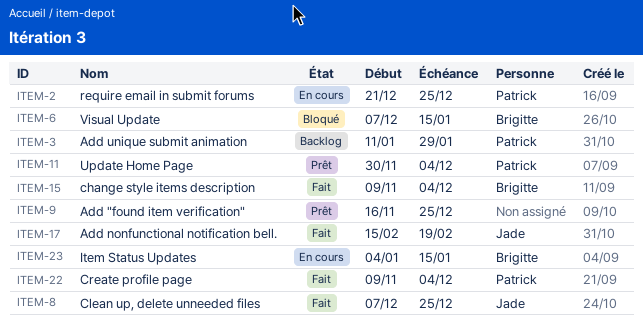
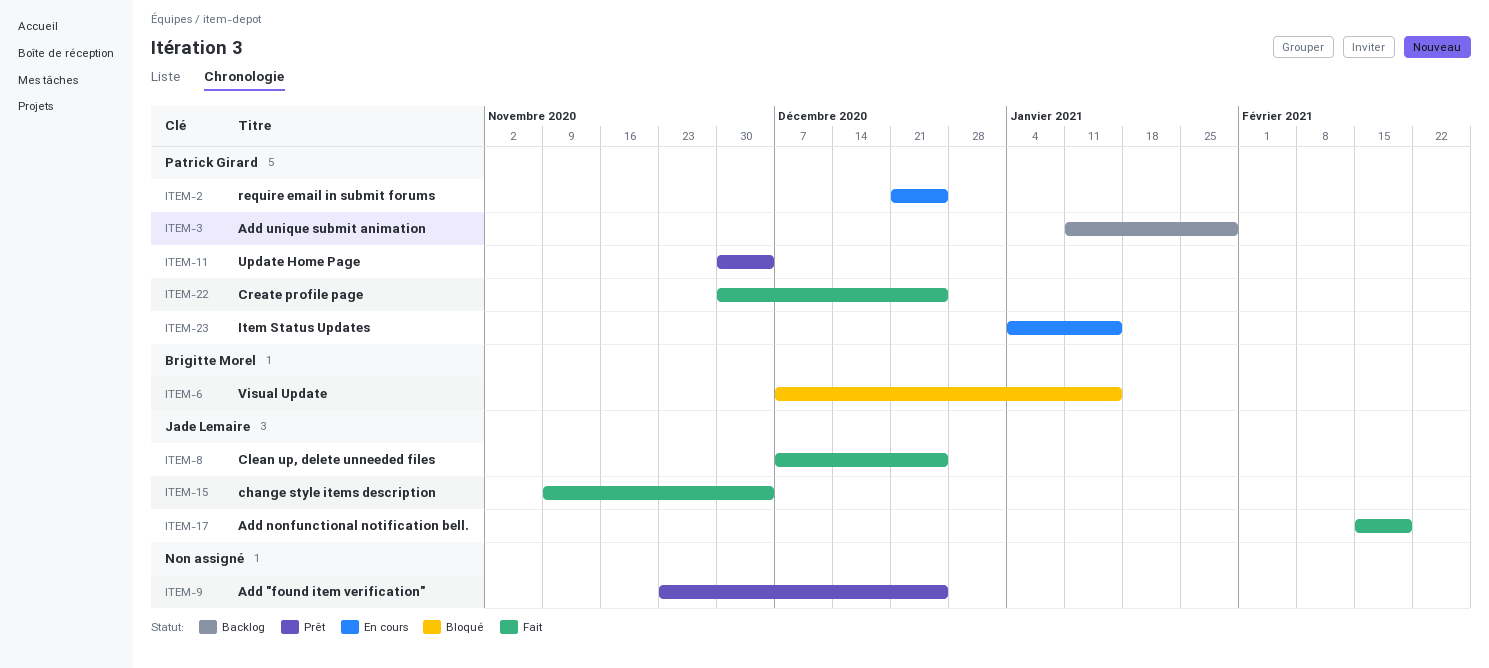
ITEM-9, start: Nov 16 -> Nov 23
ITEM-15, owner: Brigitte Morel -> Jade Lemaire
ITEM-22, start: Nov 9 -> Nov 30
ITEM-22, due: Dec 4 -> Dec 25
ITEM-23, owner: Brigitte Morel -> Patrick Girard

